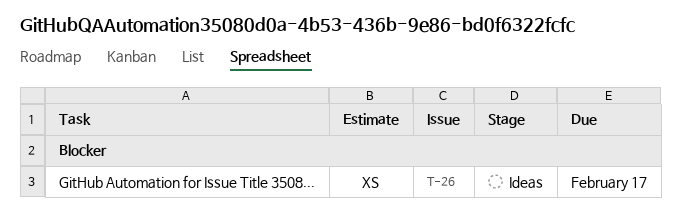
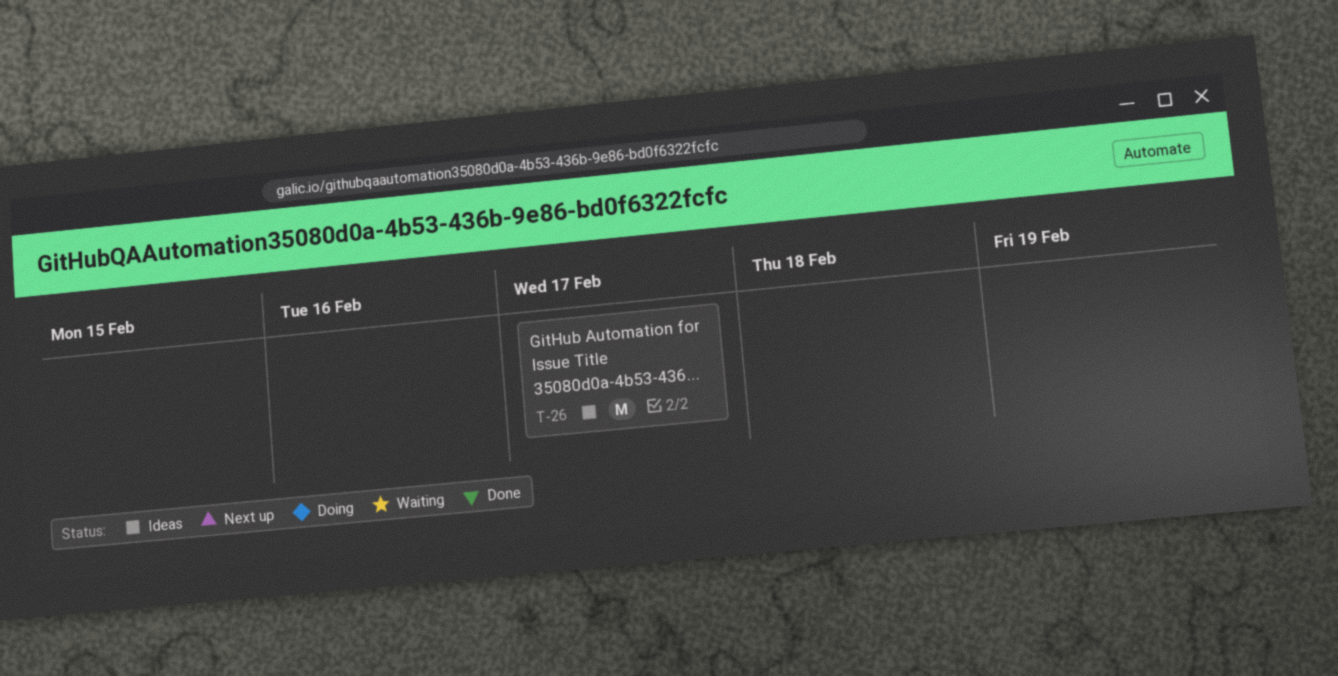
T-26, estimate: XS -> M

